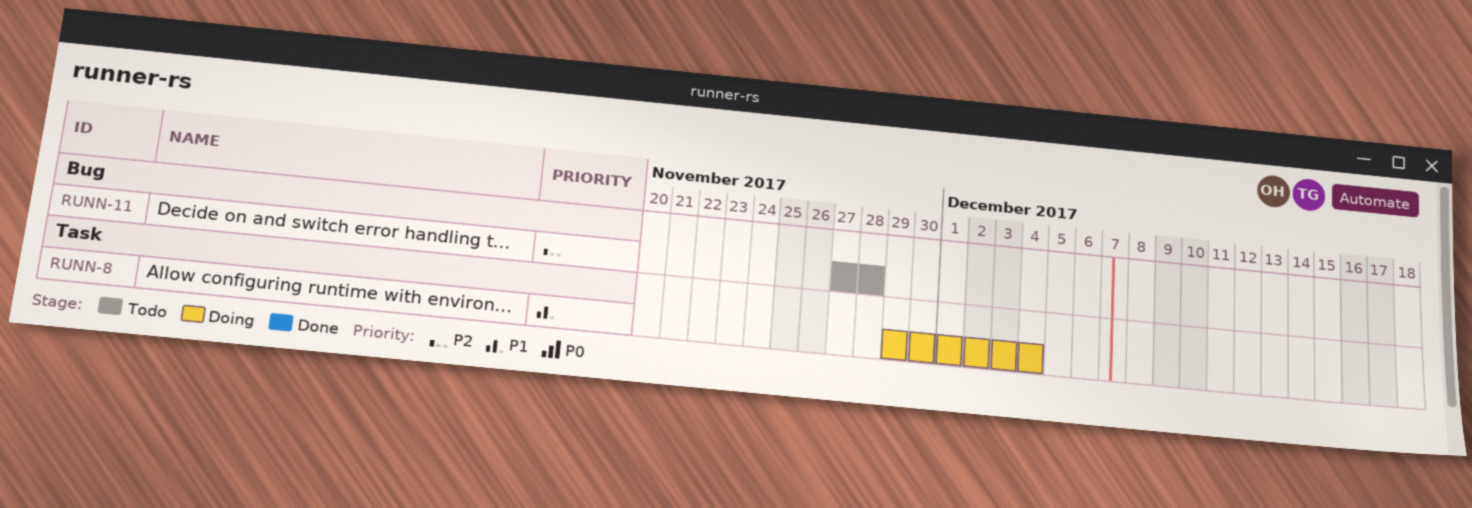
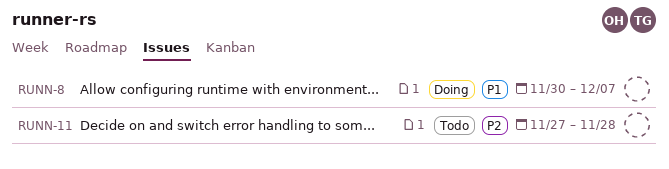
RUNN-8, start: Nov 29 -> Nov 30
RUNN-8, due: Dec 4 -> Dec 7

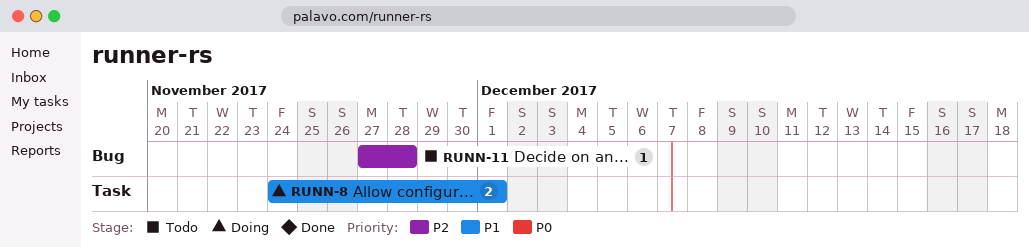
RUNN-8, start: Nov 30 -> Nov 24
RUNN-8, due: Dec 7 -> Dec 1

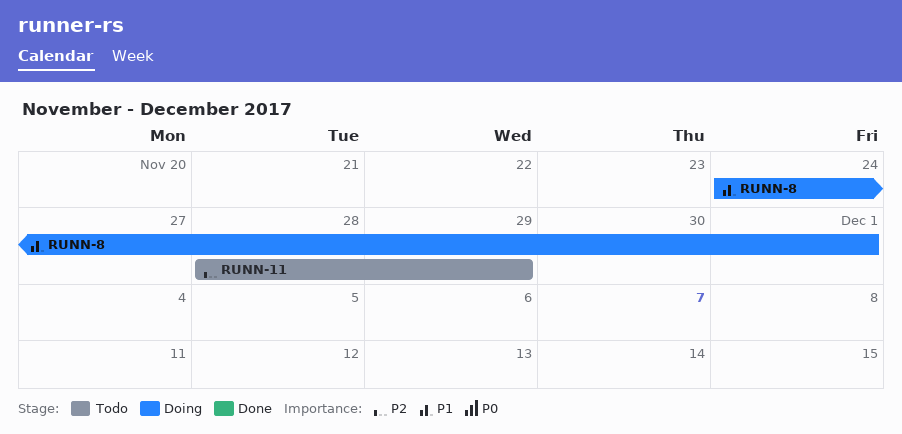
RUNN-11, start: Nov 27 -> Nov 28
RUNN-11, due: Nov 28 -> Nov 29

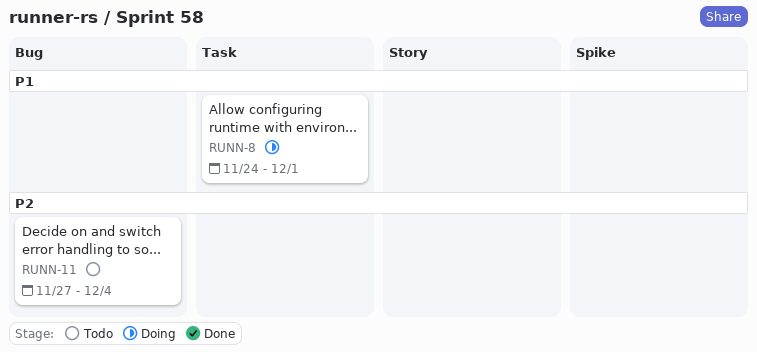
RUNN-11, start: Nov 28 -> Nov 27
RUNN-11, due: Nov 29 -> Dec 4

